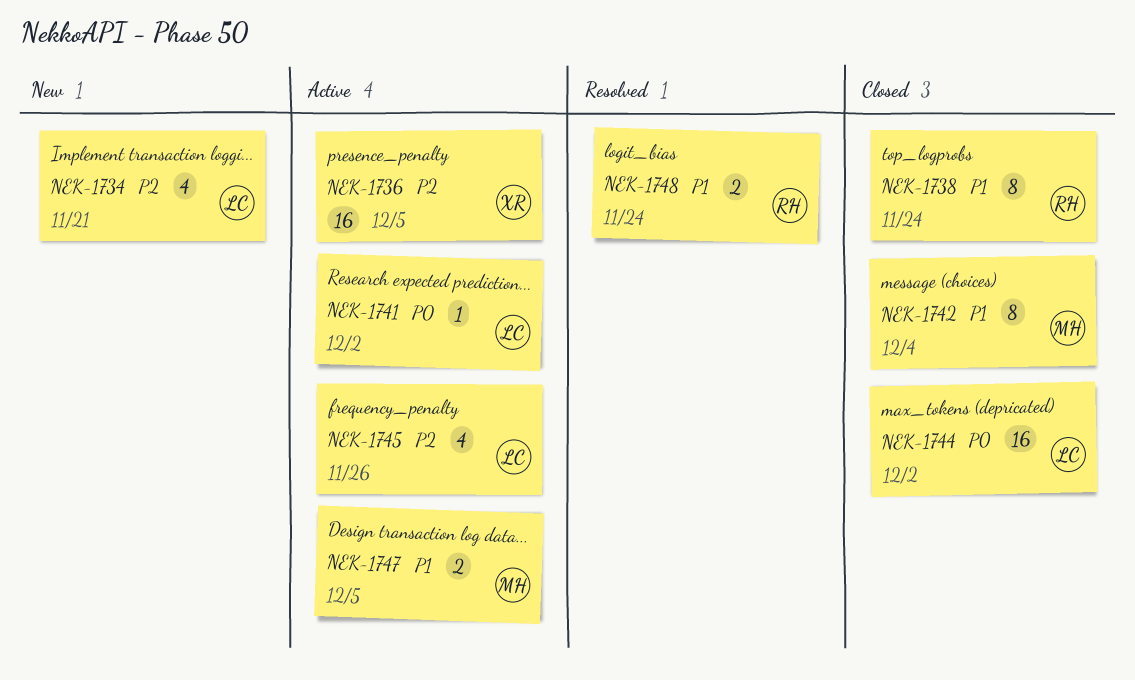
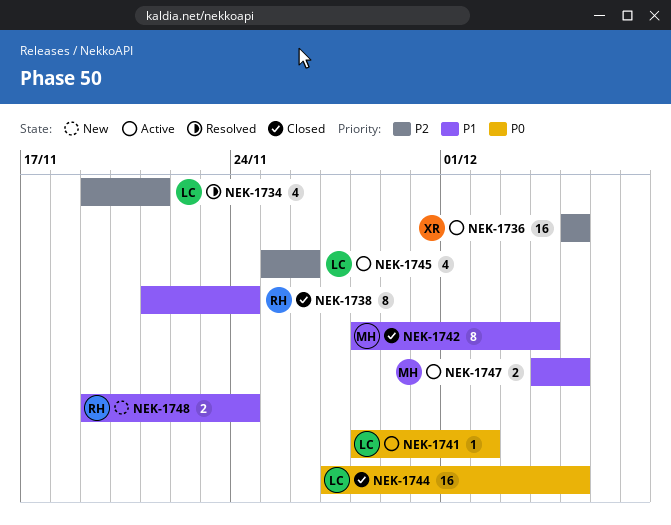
NEK-1734, status: New -> Resolved
NEK-1744, due: Dec 2 -> Dec 5
NEK-1748, status: Resolved -> New

